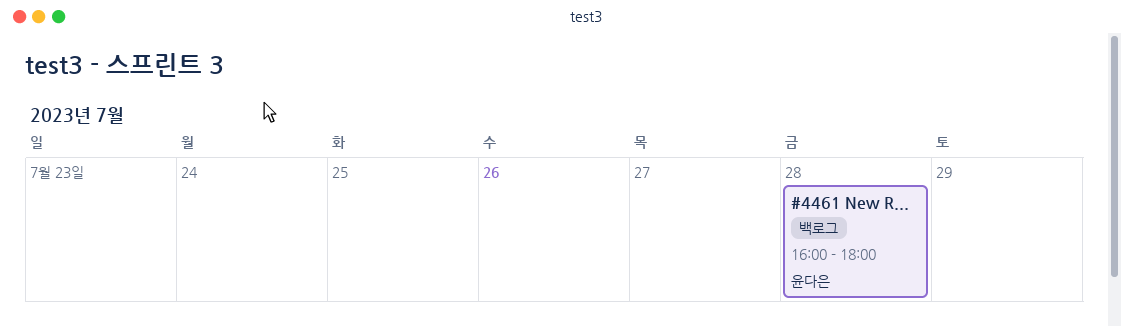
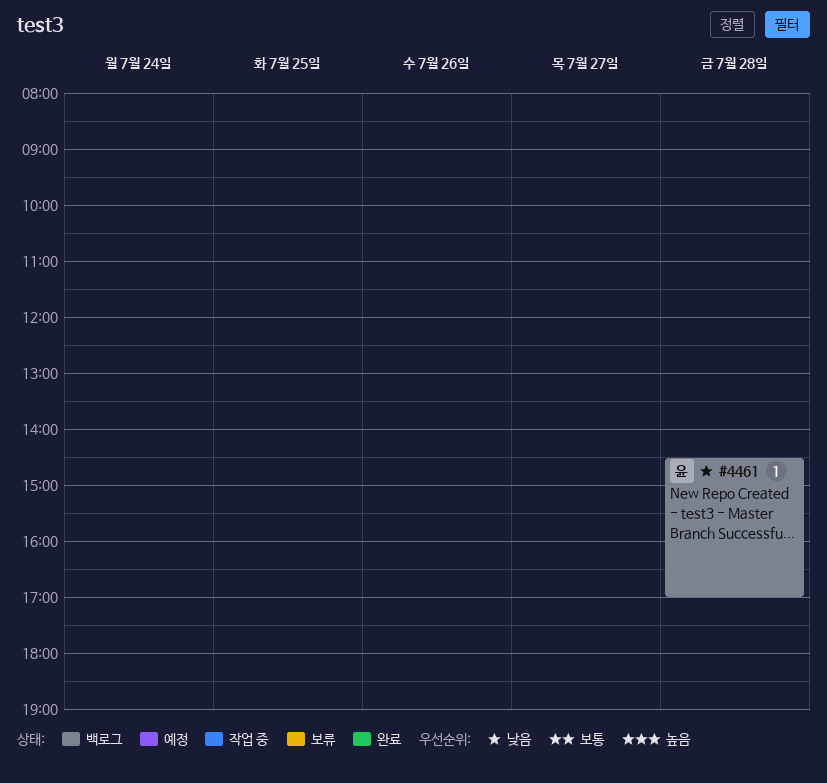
#4461, begins: 16:00 -> 14:30
#4461, ends: 18:00 -> 17:00

